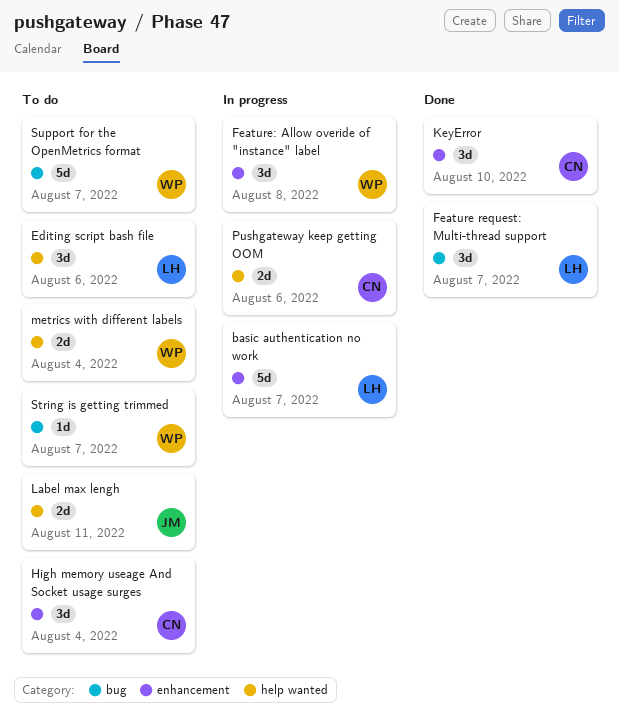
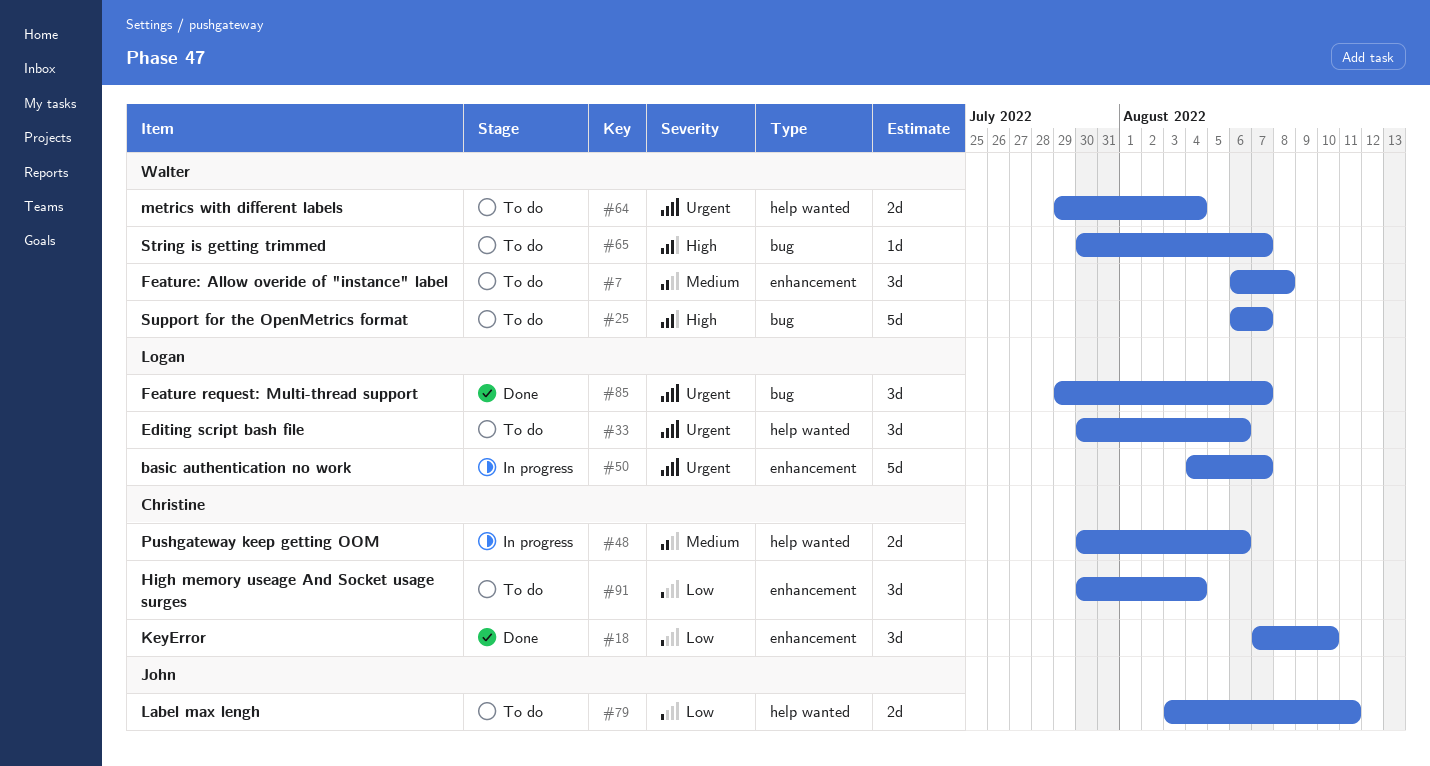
Feature: Allow overide of "instance" label, status: In progress -> To do

